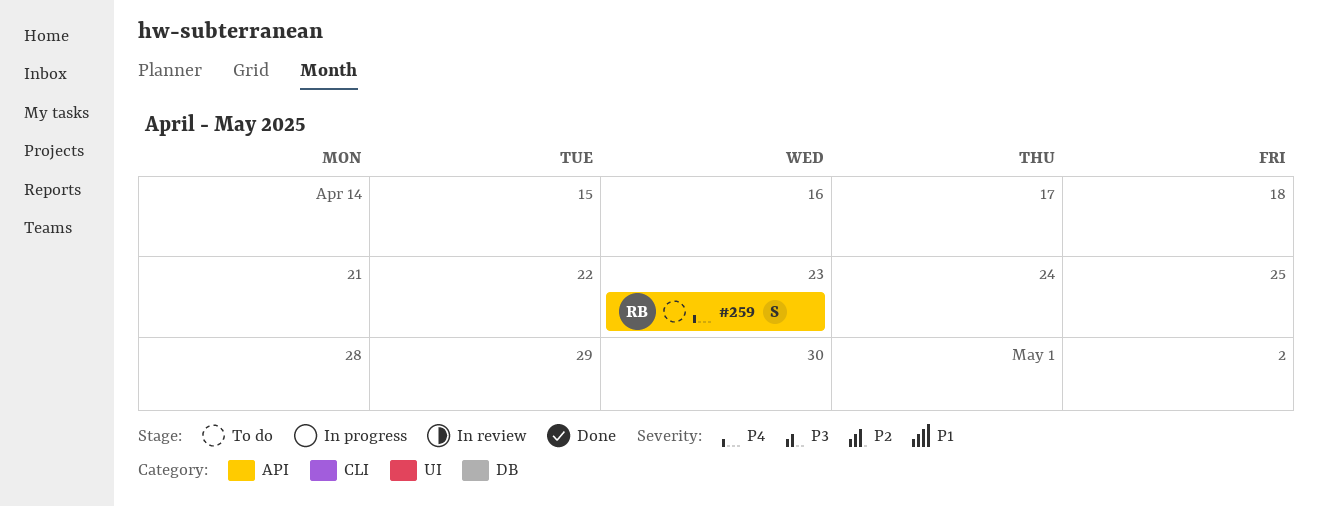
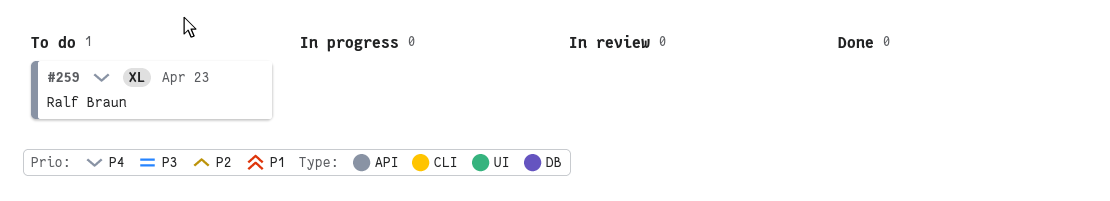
#259, estimate: S -> XL

